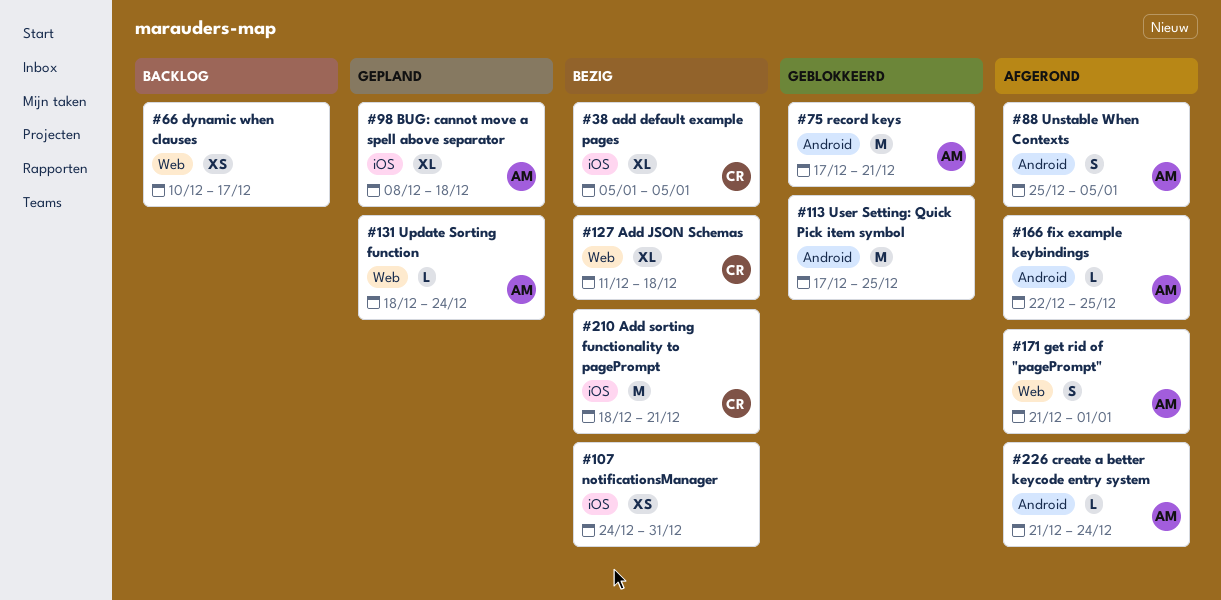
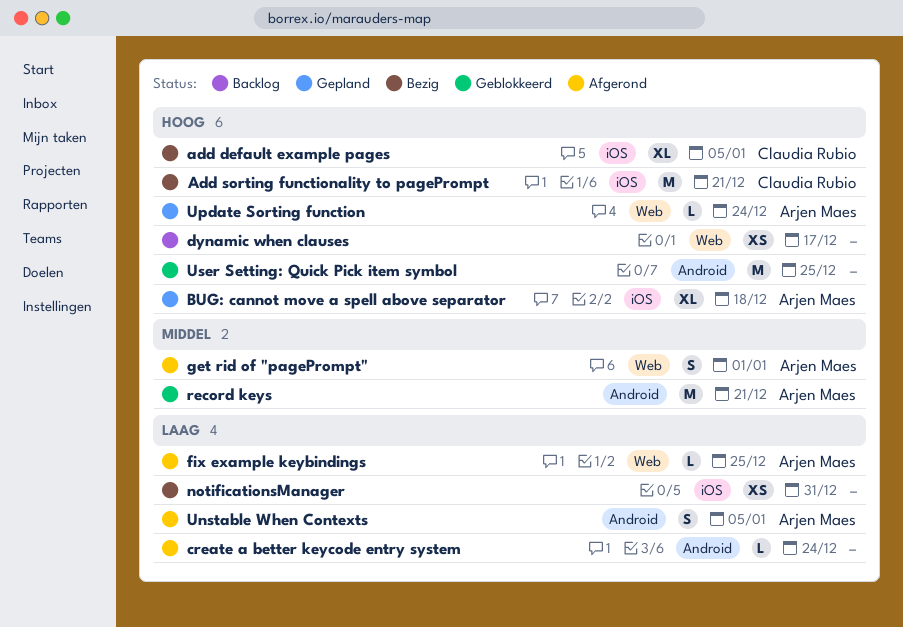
Add JSON Schemas: present -> none
create a better keycode entry system, owner: Arjen Maes -> none
fix example keybindings, label: Android -> Web

